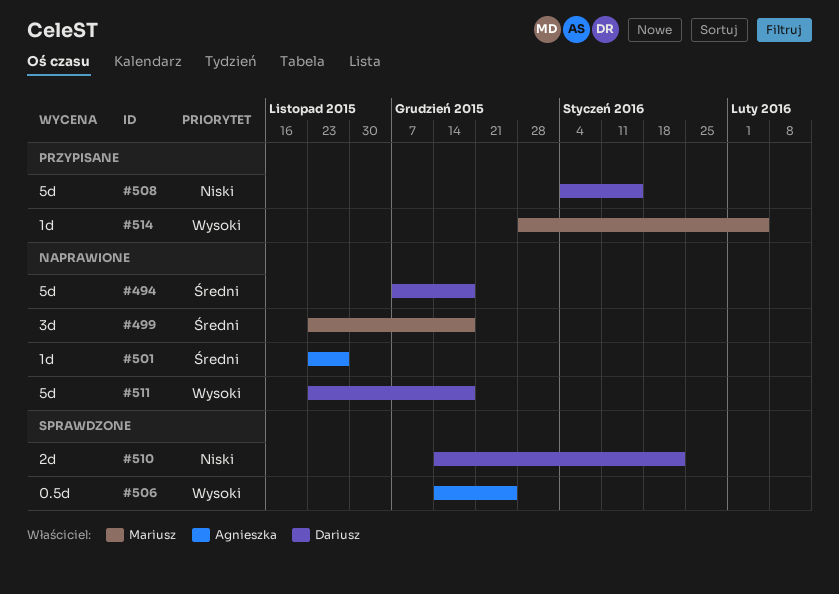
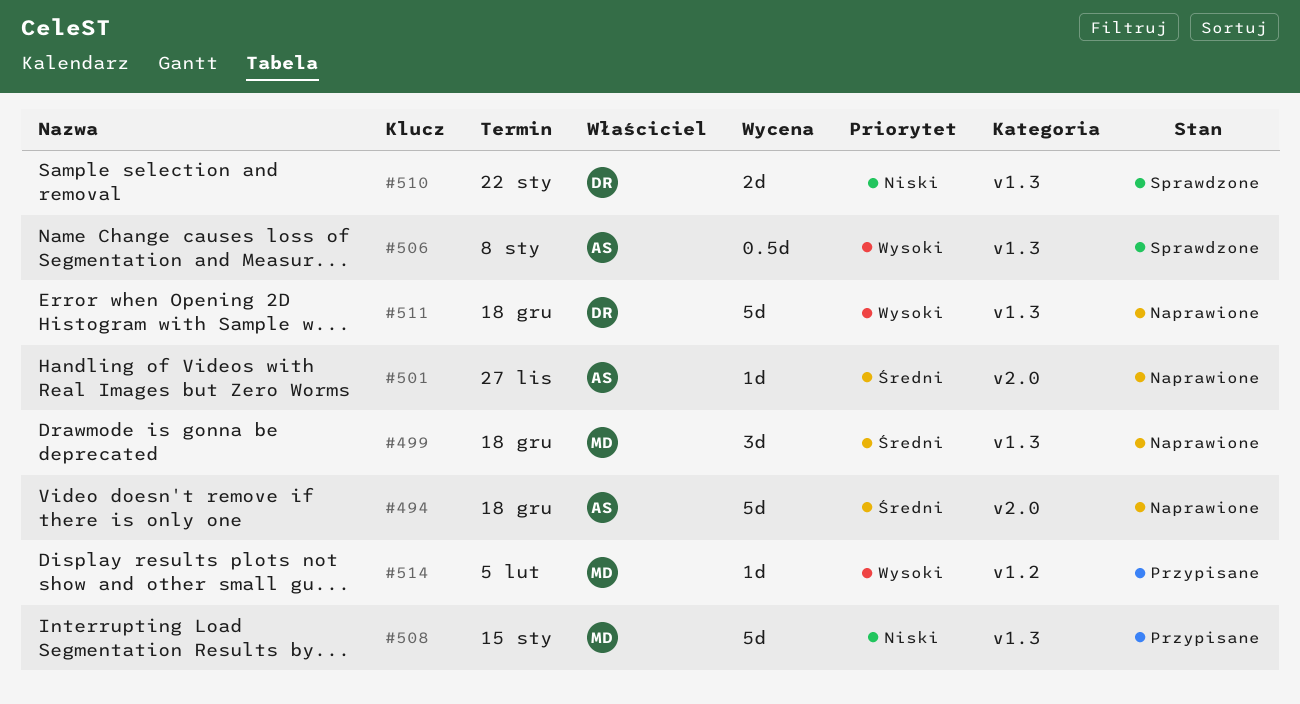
#494, owner: Dariusz -> Agnieszka
#506, due: Dec 25 -> Jan 8
#508, owner: Dariusz -> Mariusz

